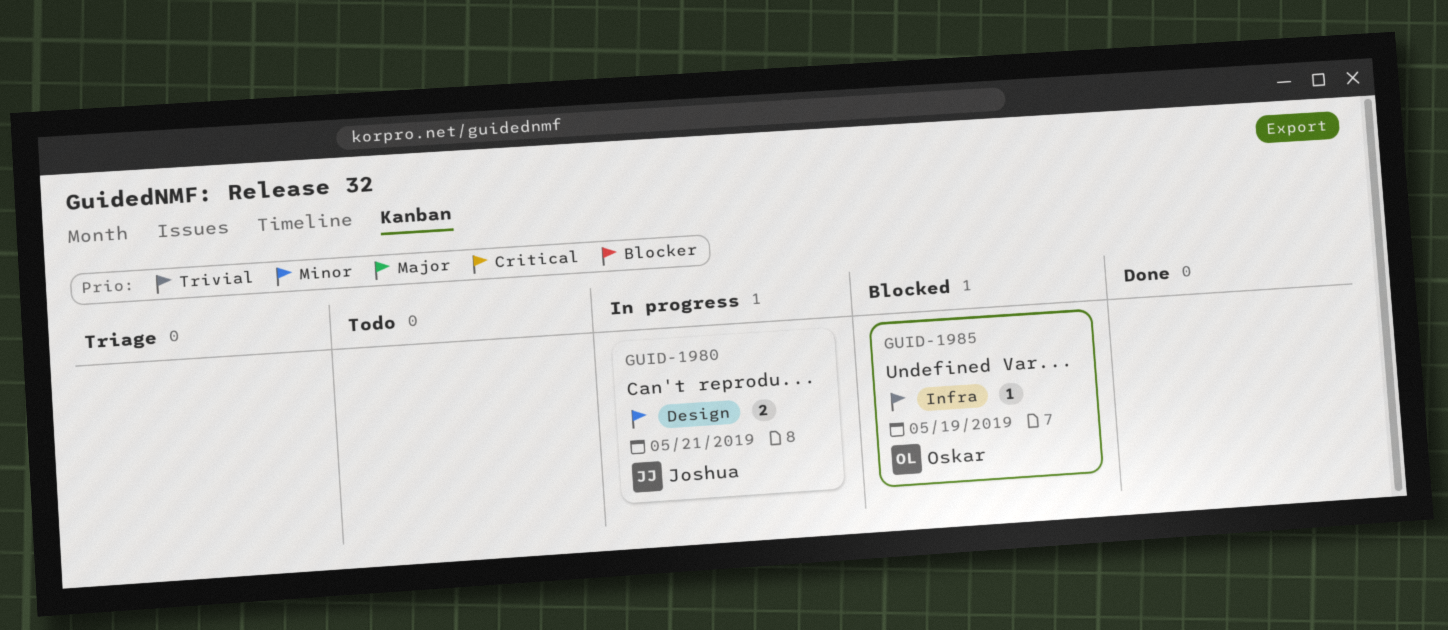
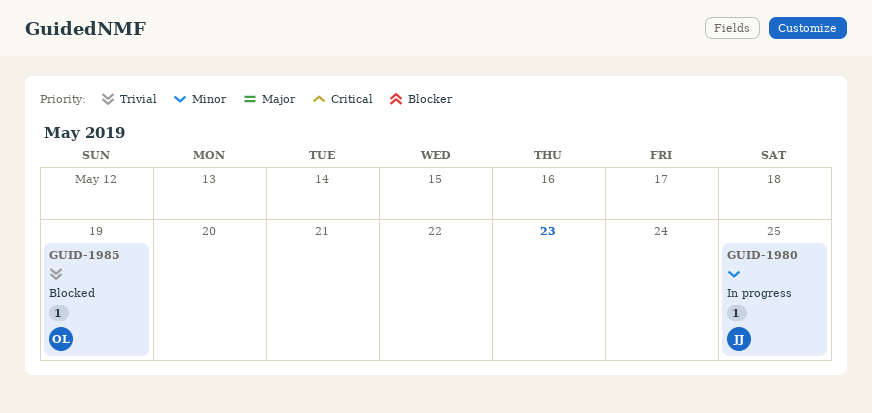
GUID-1980, estimate: 2 -> 1
GUID-1980, due: May 21 -> May 25

